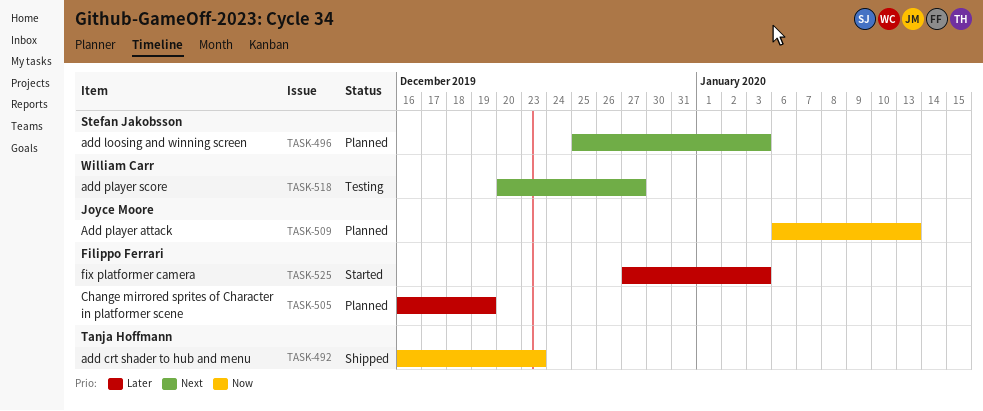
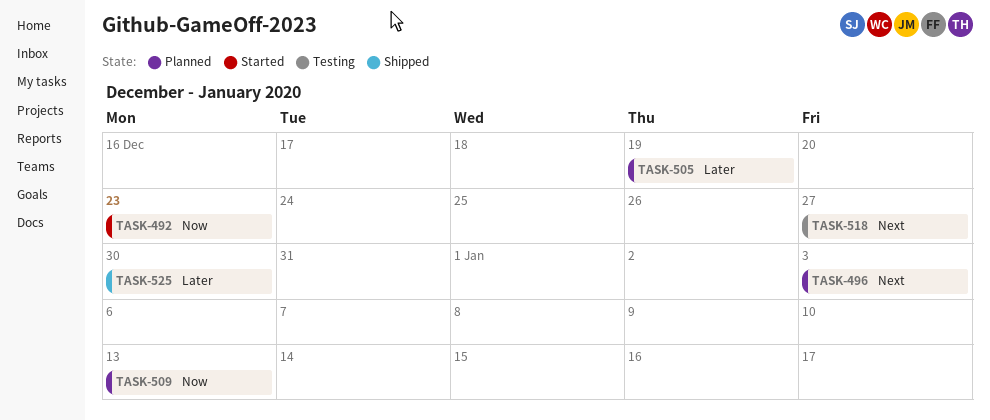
TASK-492, status: Shipped -> Started
TASK-525, status: Started -> Shipped
TASK-525, due: Jan 3 -> Dec 30

